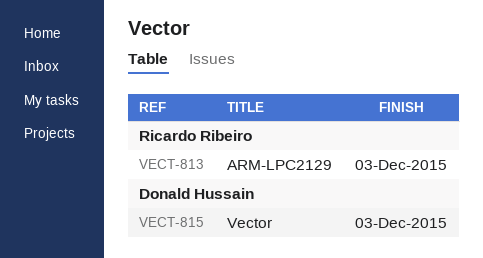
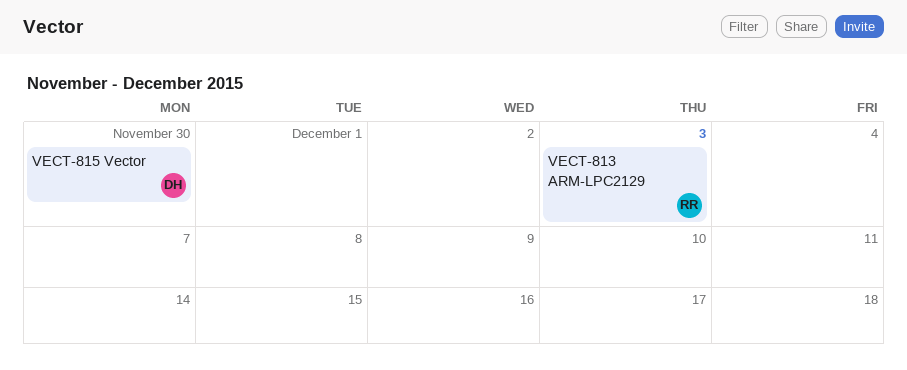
VECT-815, due: Dec 3 -> Nov 30

